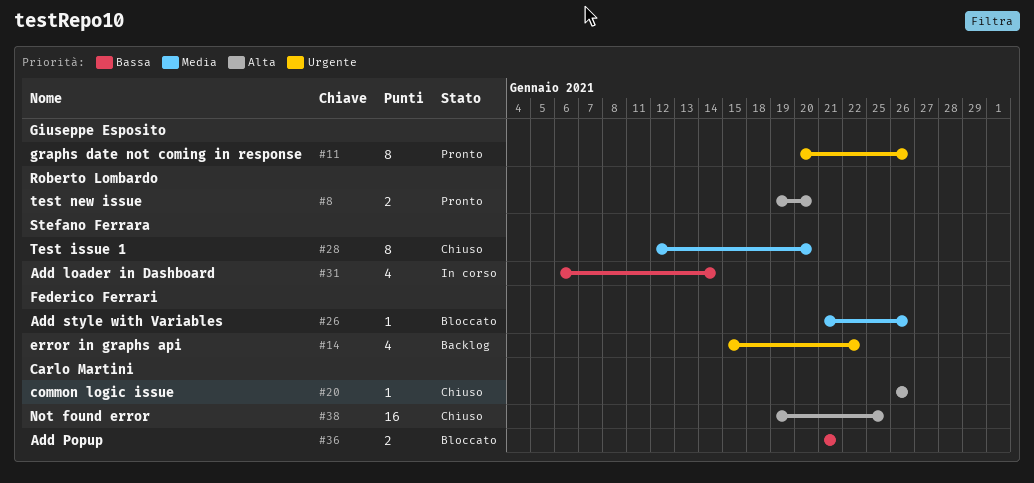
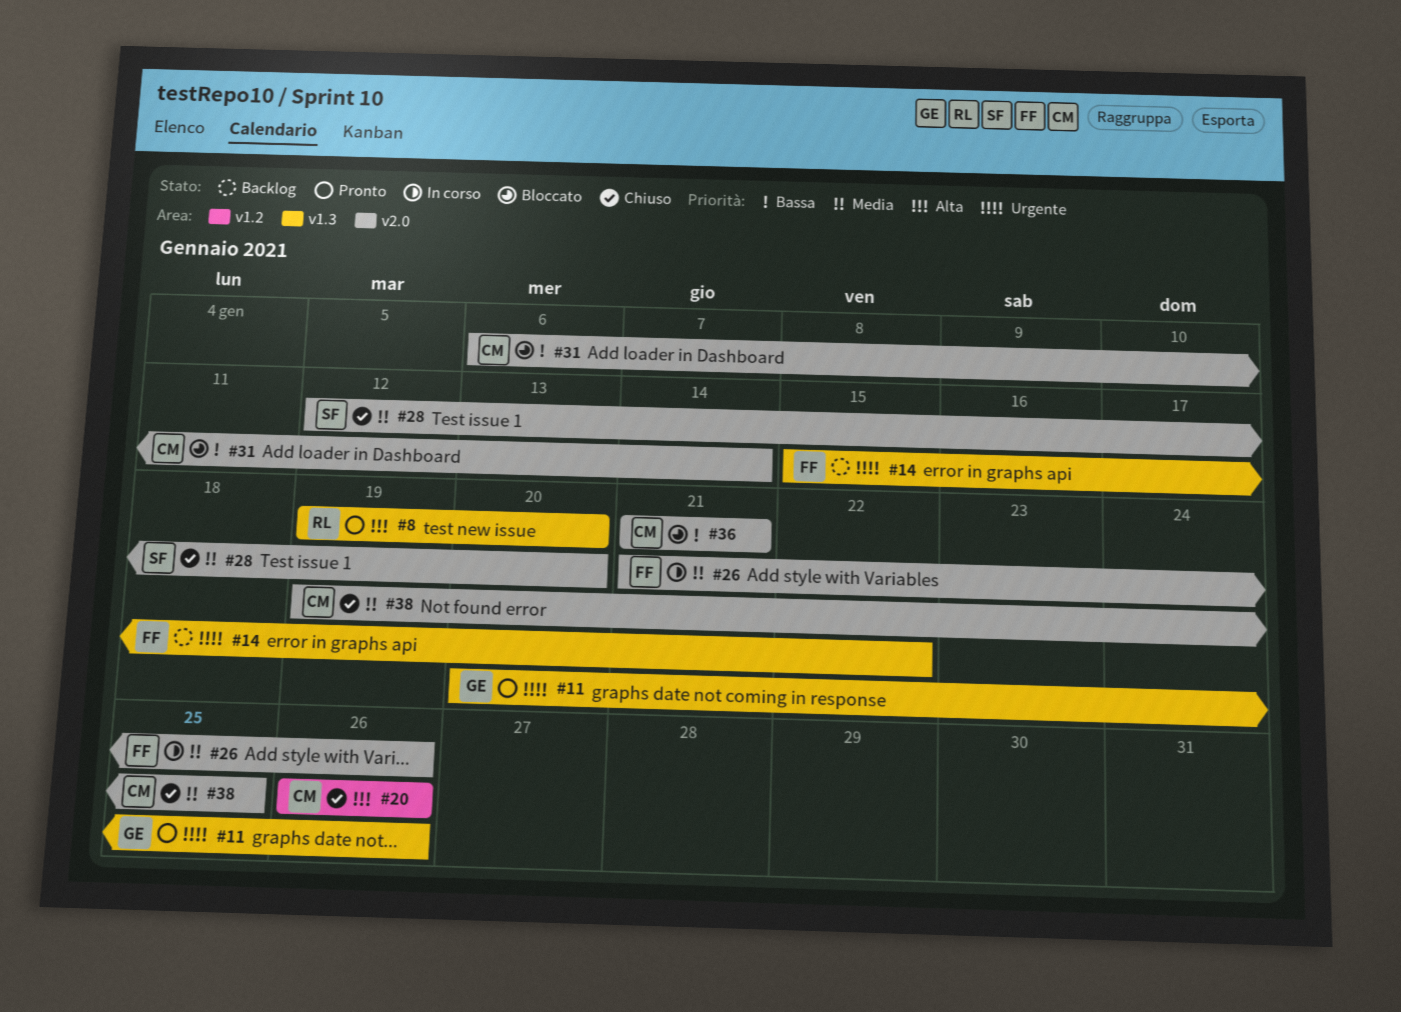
#26, status: Bloccato -> In corso
#31, status: In corso -> Bloccato
#31, owner: Stefano Ferrara -> Carlo Martini
#38, priority: Alta -> Media

